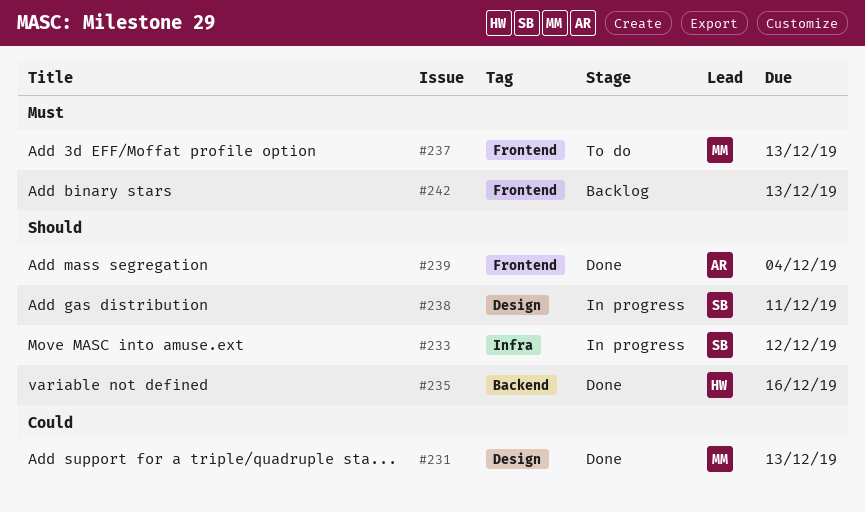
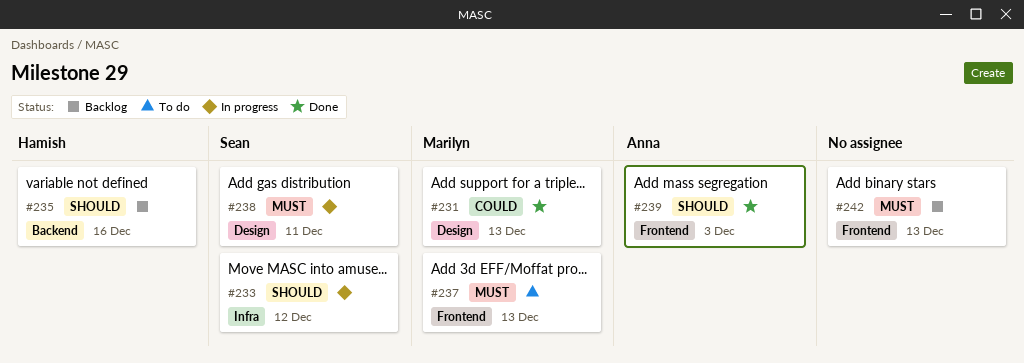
#235, status: Done -> Backlog
#238, priority: Should -> Must
#239, due: Dec 4 -> Dec 3

